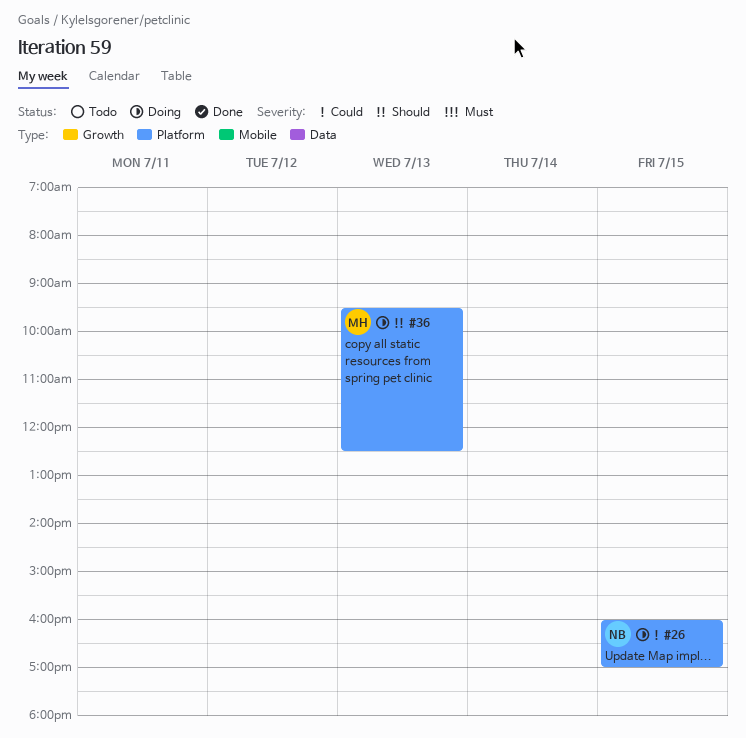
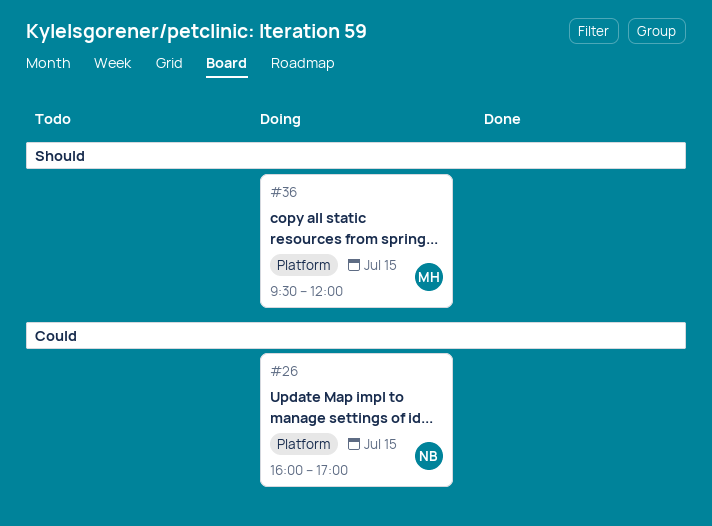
#36, day: Jul 13 -> Jul 15
#36, ends: 12:30 -> 12:00

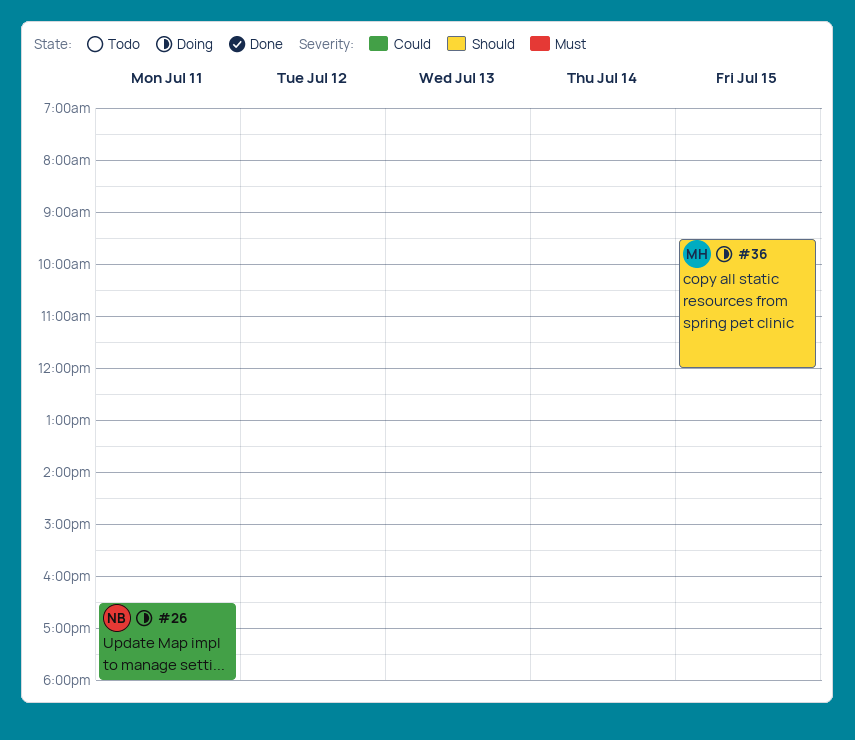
#26, day: Jul 15 -> Jul 11
#26, begins: 16:00 -> 16:30
#26, ends: 17:00 -> 18:00

